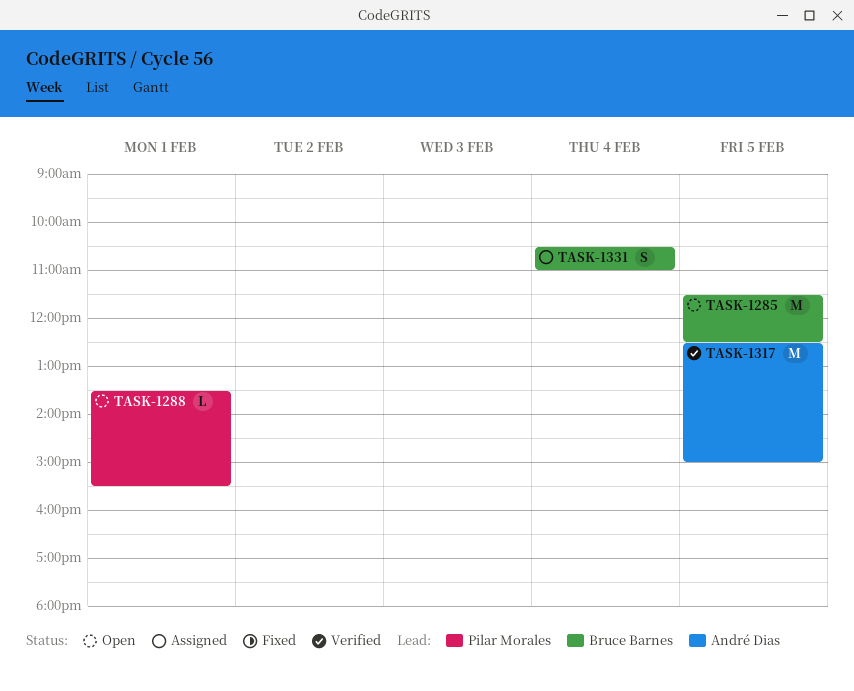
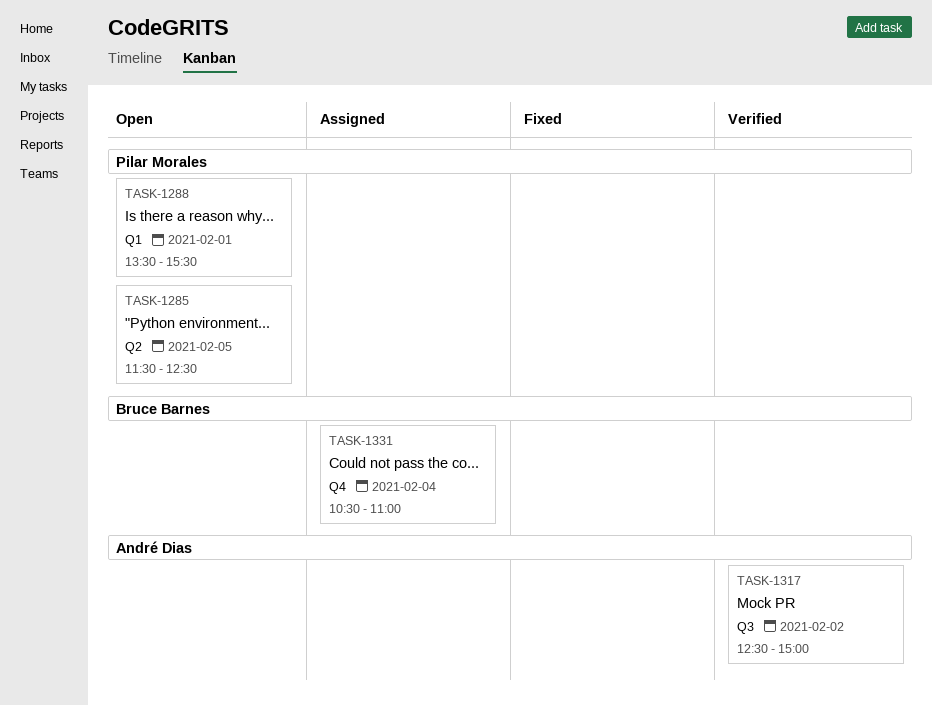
TASK-1285, owner: Bruce Barnes -> Pilar Morales
TASK-1317, day: Feb 5 -> Feb 2

